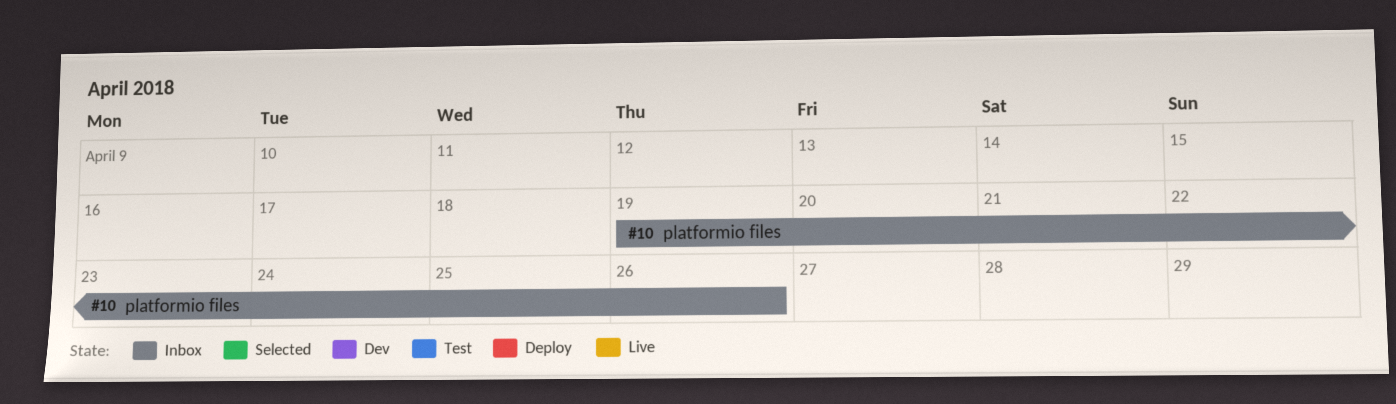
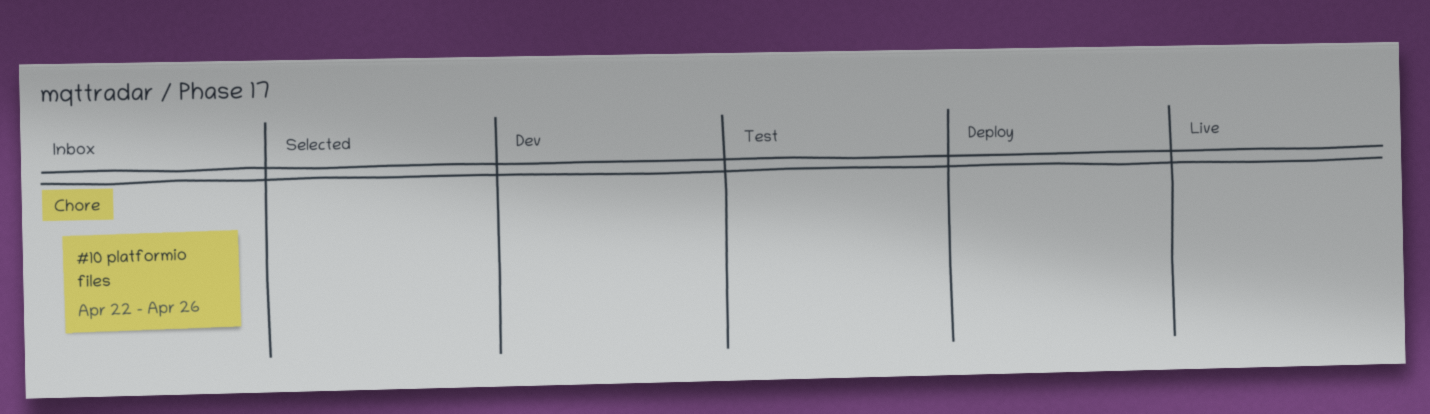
#10, start: Apr 19 -> Apr 22

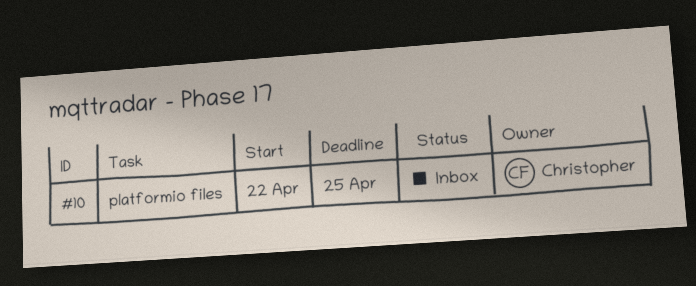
#10, due: Apr 26 -> Apr 25

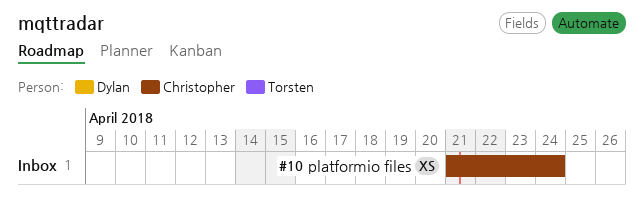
#10, start: Apr 22 -> Apr 21
#10, due: Apr 25 -> Apr 24

